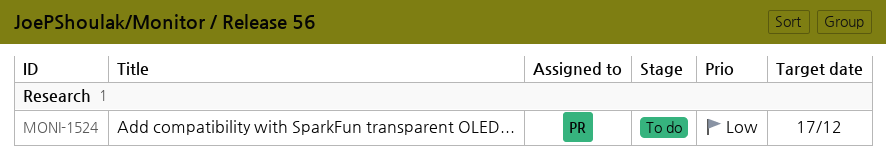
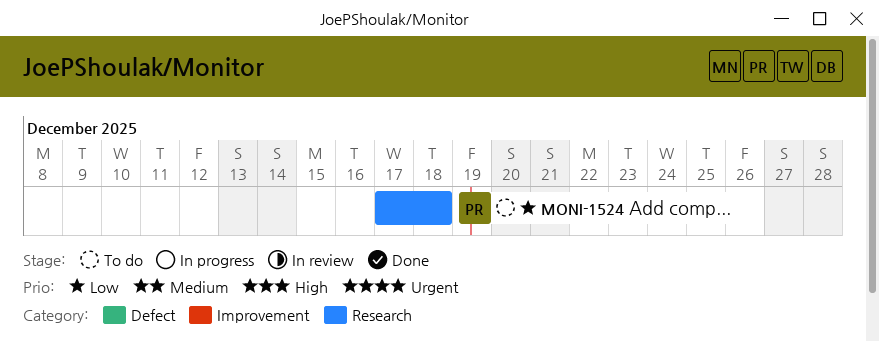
MONI-1524, due: Dec 17 -> Dec 18

